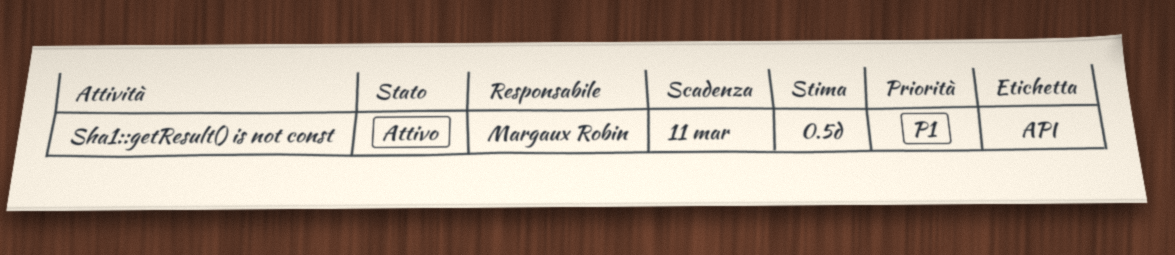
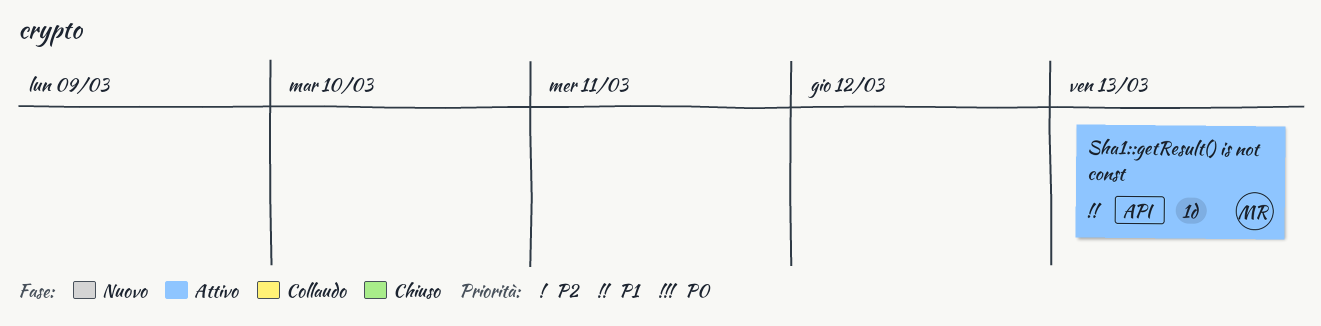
Sha1::getResult() is not const, estimate: 0.5d -> 1d
Sha1::getResult() is not const, due: Mar 11 -> Mar 13

